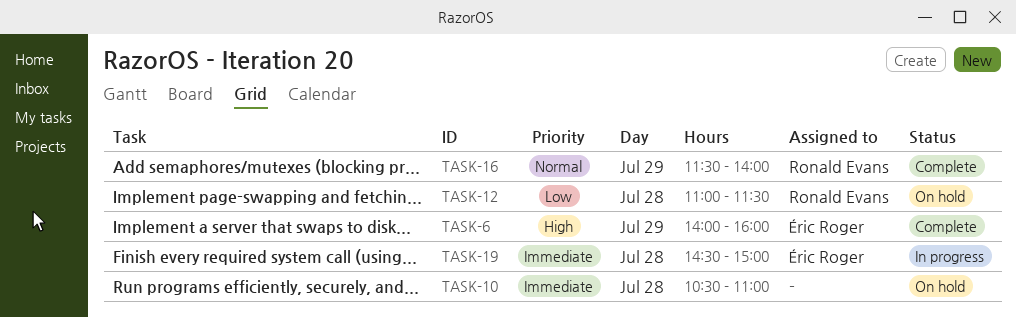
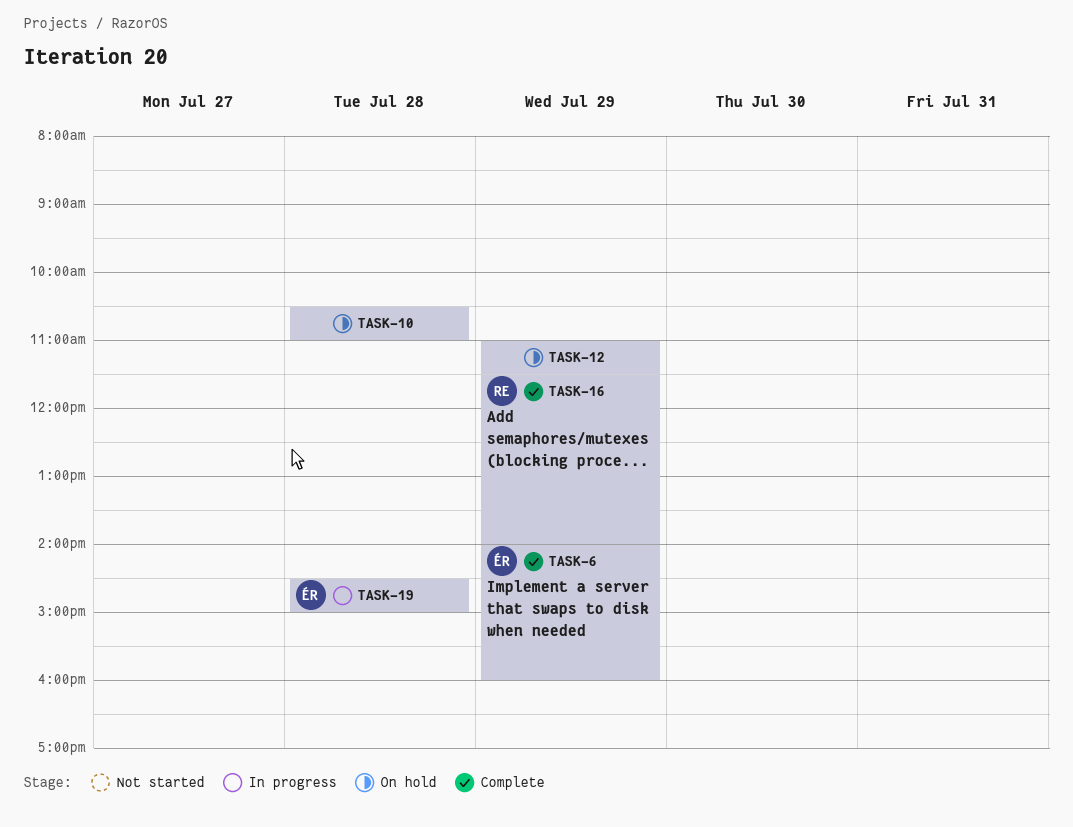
TASK-12, owner: Ronald Evans -> none
TASK-12, day: Jul 28 -> Jul 29

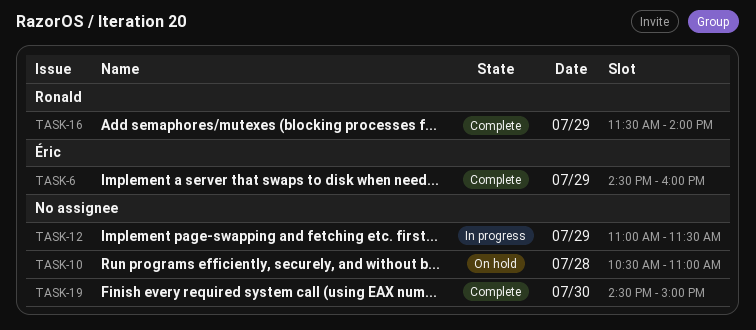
TASK-6, begins: 14:00 -> 14:30
TASK-12, status: On hold -> In progress
TASK-19, status: In progress -> Complete
TASK-19, owner: Éric -> none
TASK-19, day: Jul 28 -> Jul 30

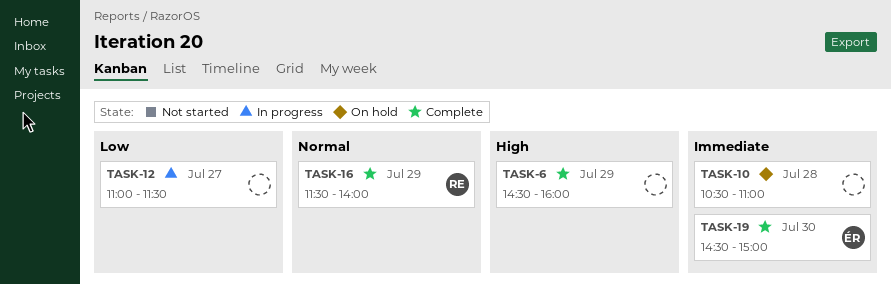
TASK-6, owner: Éric -> none
TASK-12, day: Jul 29 -> Jul 27
TASK-19, owner: none -> Éric

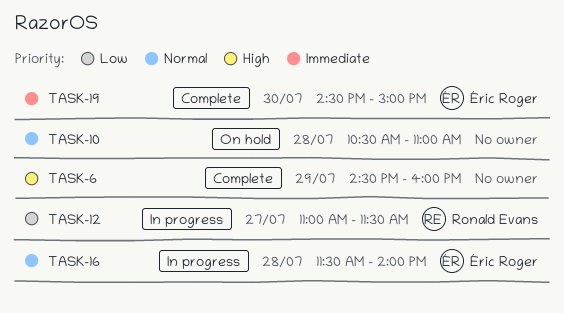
TASK-10, priority: Immediate -> Normal
TASK-12, owner: none -> Ronald Evans
TASK-16, status: Complete -> In progress
TASK-16, owner: Ronald Evans -> Éric Roger
TASK-16, day: Jul 29 -> Jul 28

